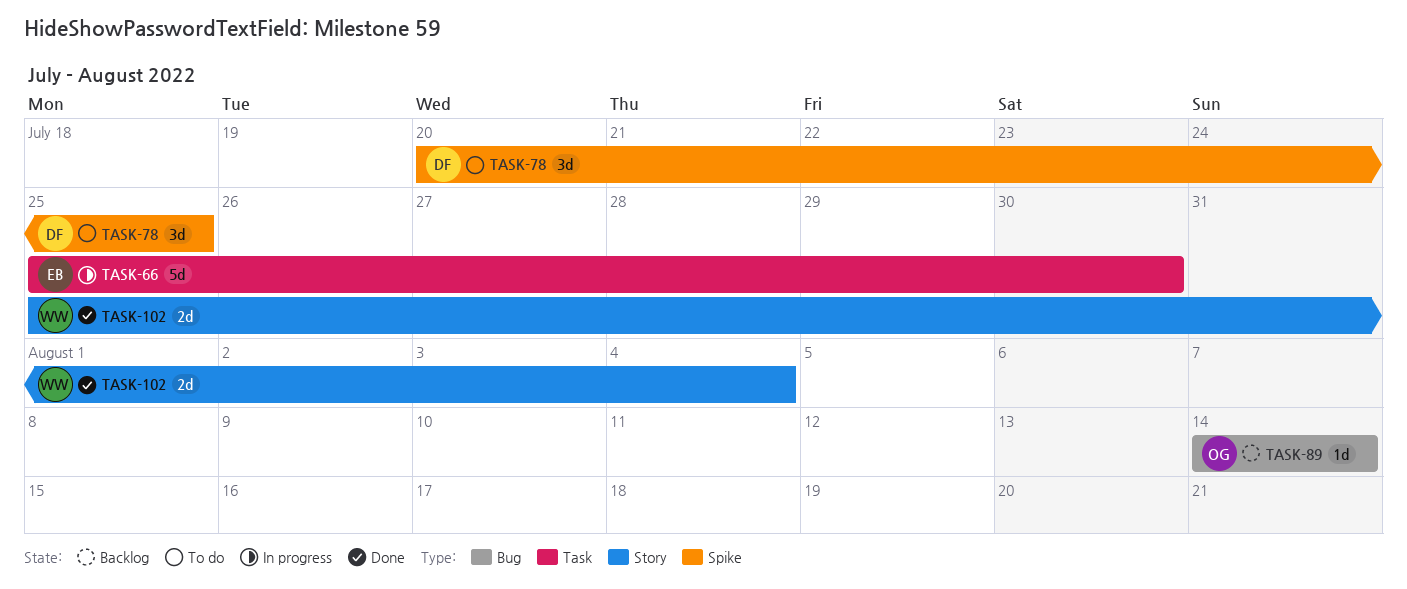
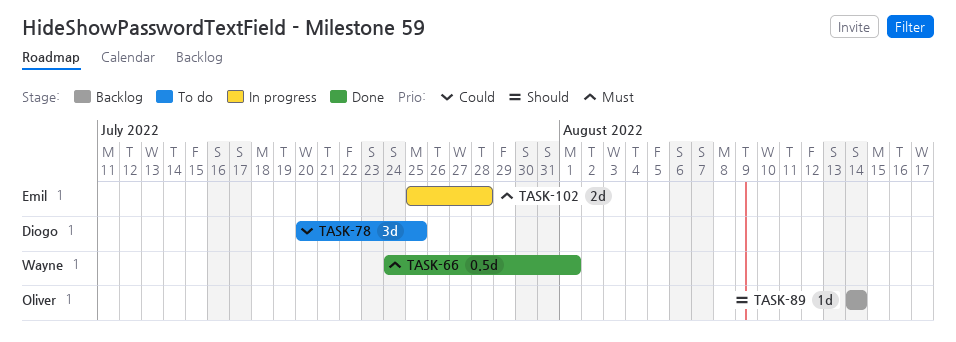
TASK-66, status: In progress -> Done
TASK-66, owner: Emil -> Wayne
TASK-66, estimate: 5d -> 0.5d
TASK-66, start: Jul 25 -> Jul 24
TASK-66, due: Jul 30 -> Aug 1
TASK-102, status: Done -> In progress
TASK-102, owner: Wayne -> Emil
TASK-102, due: Aug 4 -> Jul 28

